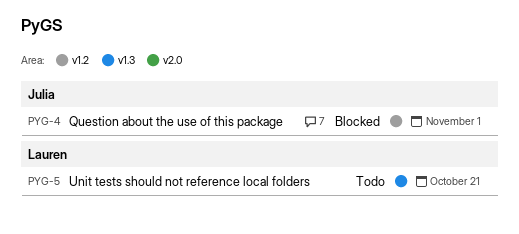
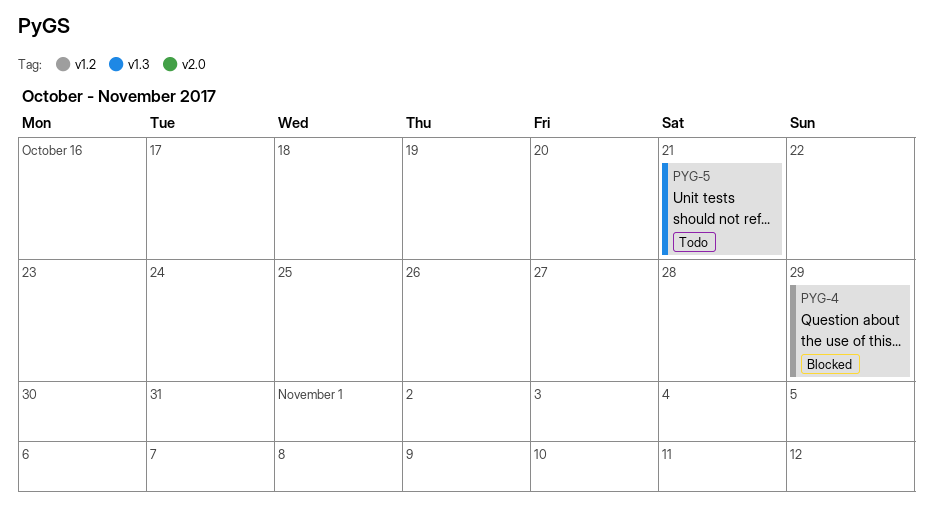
PYG-4, due: Nov 1 -> Oct 29

